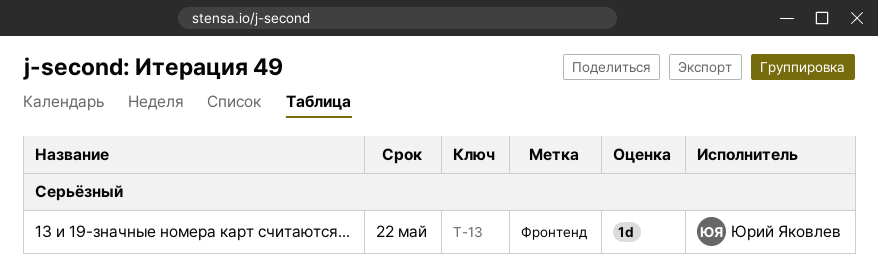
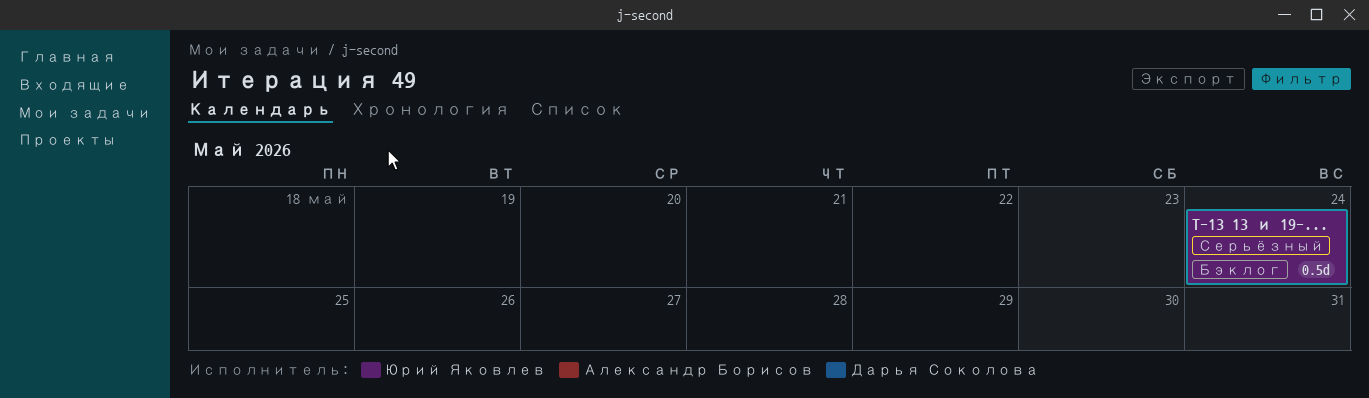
T-13, estimate: 1d -> 0.5d
T-13, due: May 22 -> May 24

